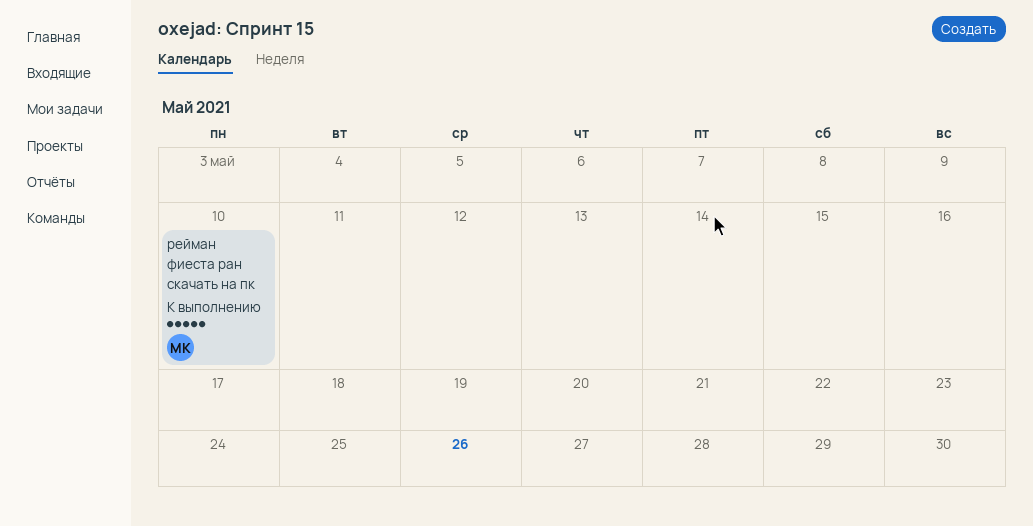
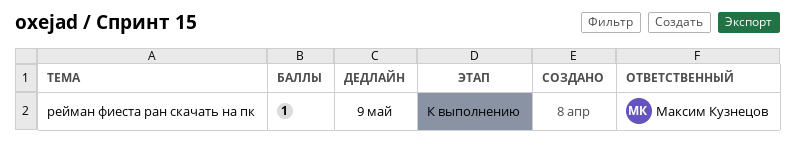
рейман фиеста ран скачать на пк, estimate: 5 -> 1
рейман фиеста ран скачать на пк, due: May 10 -> May 9

